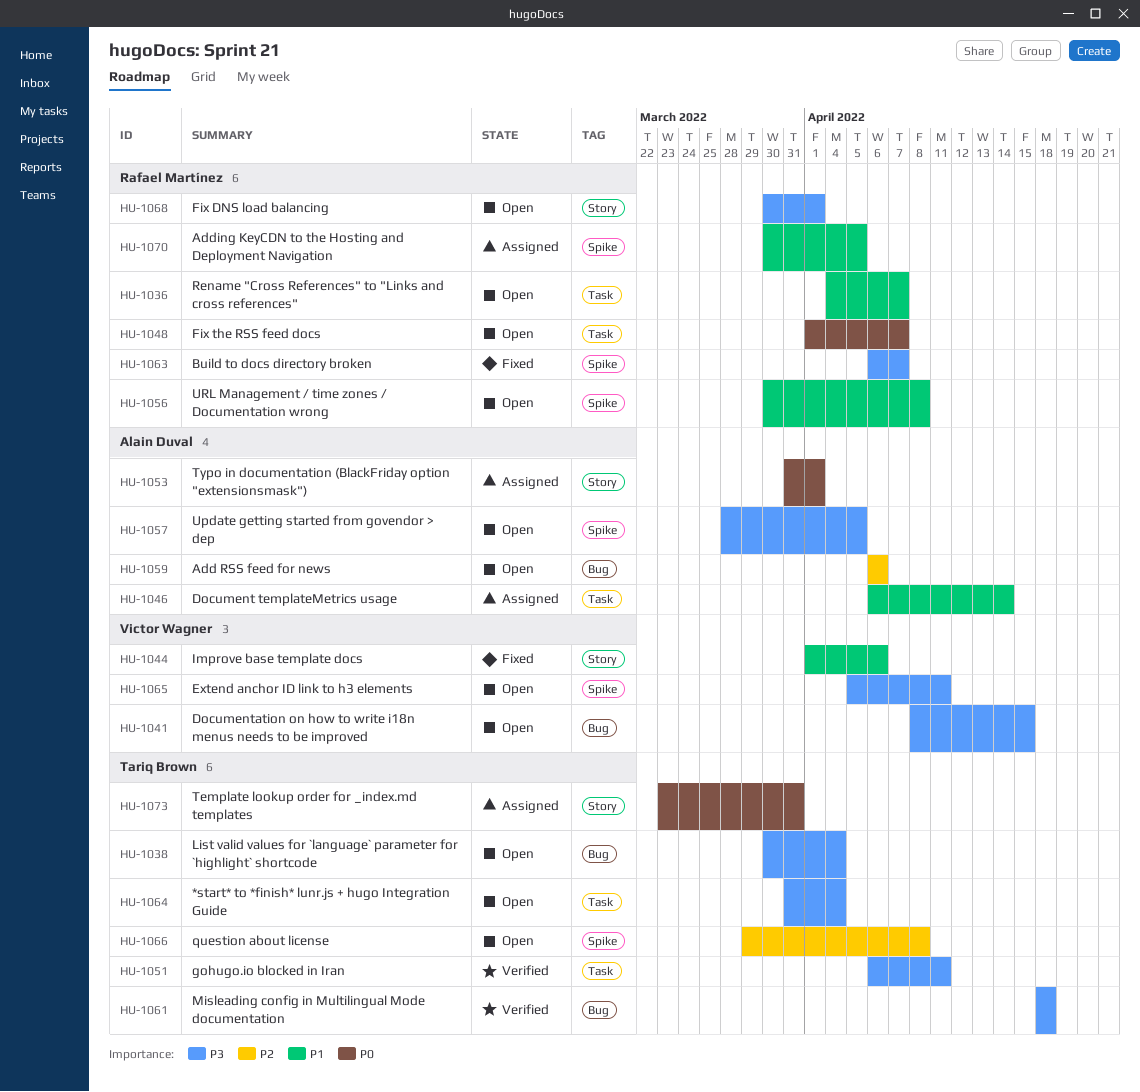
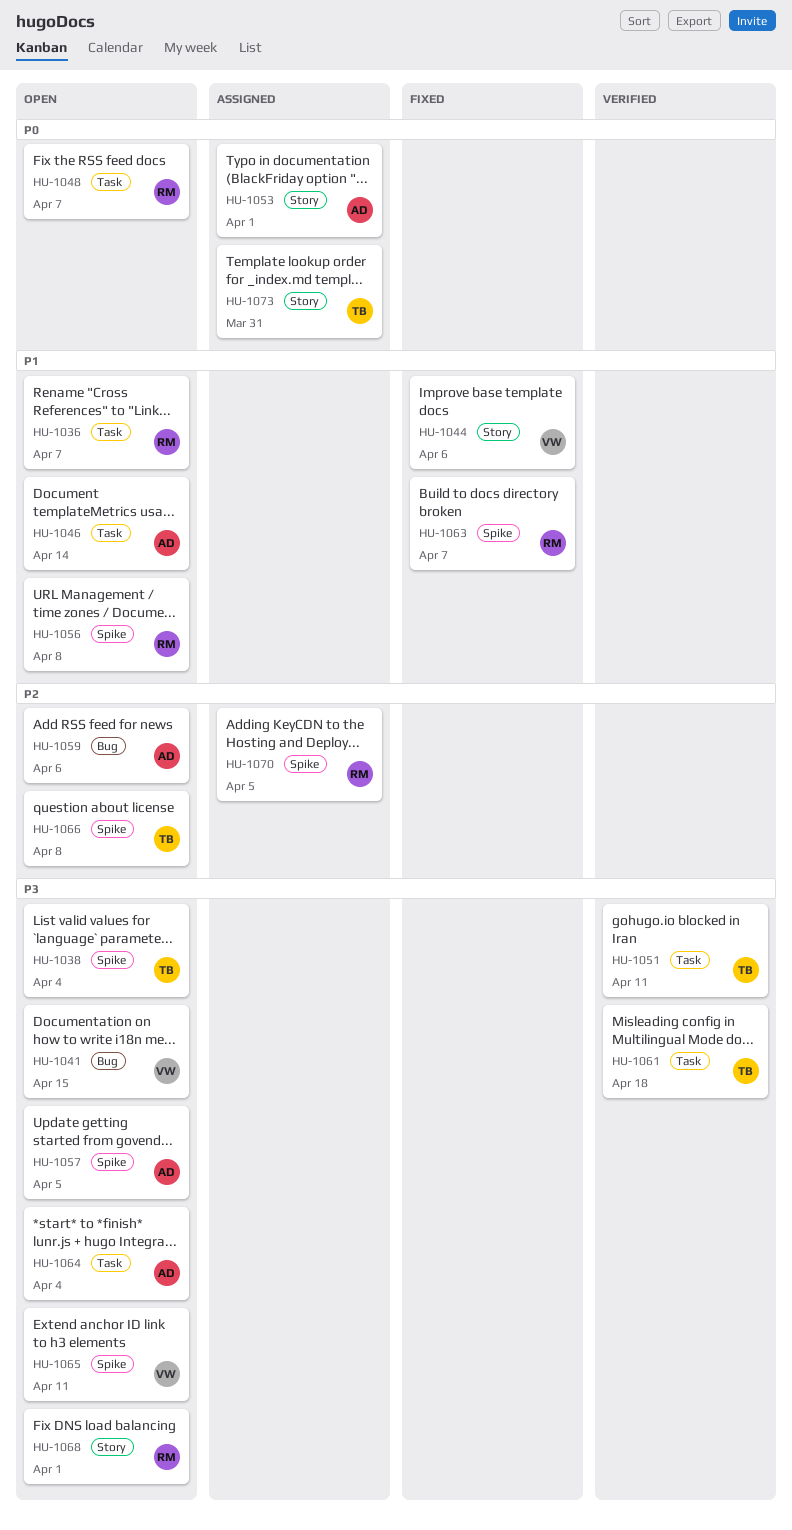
HU-1038, label: Bug -> Spike
HU-1046, status: Assigned -> Open
HU-1061, label: Bug -> Task
HU-1063, priority: P3 -> P1
HU-1064, owner: Tariq Brown -> Alain Duval
HU-1070, priority: P1 -> P2

